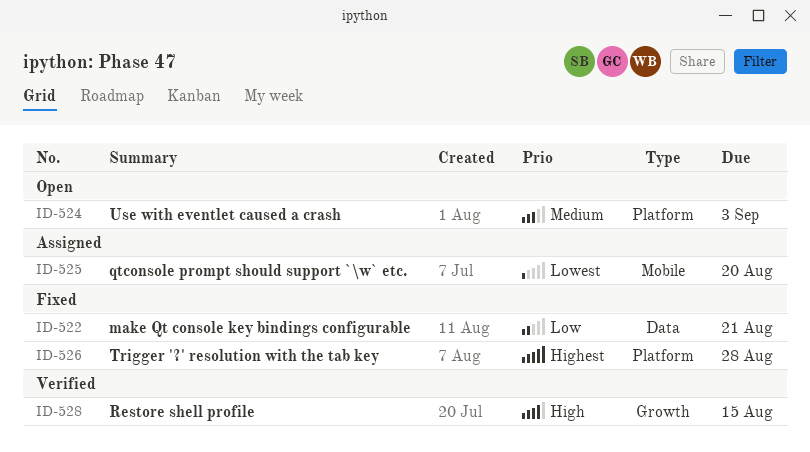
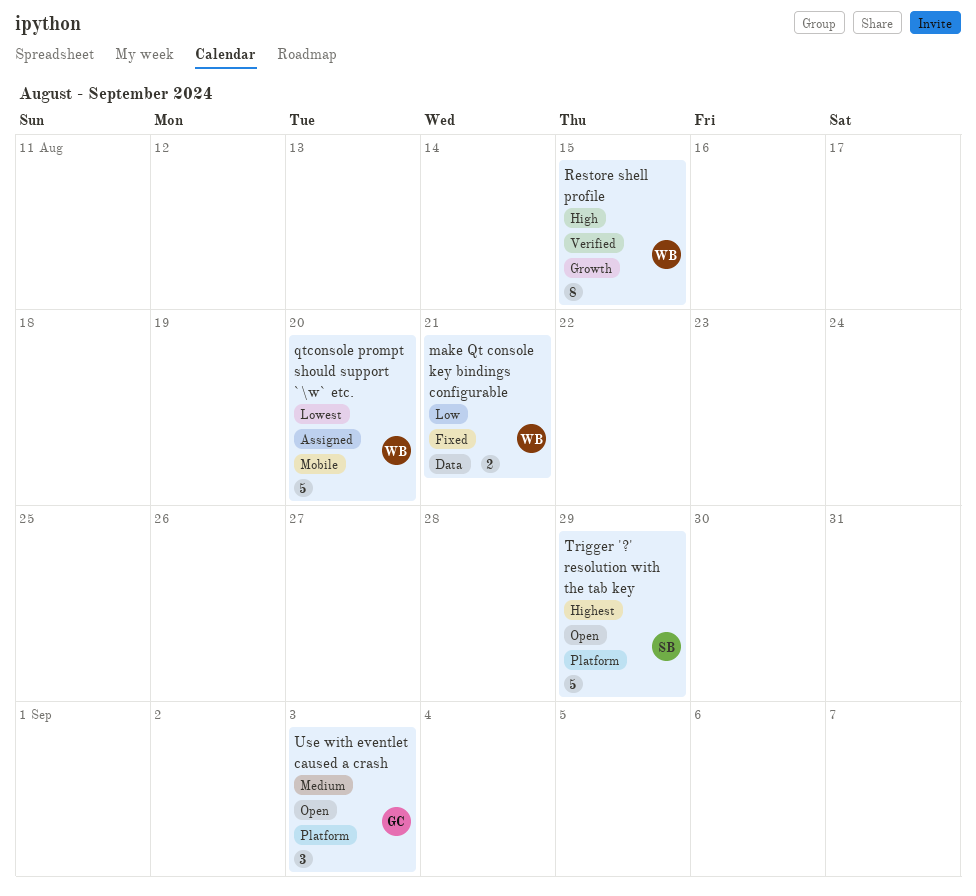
Trigger '?' resolution with the tab key, status: Fixed -> Open
Trigger '?' resolution with the tab key, due: Aug 28 -> Aug 29

